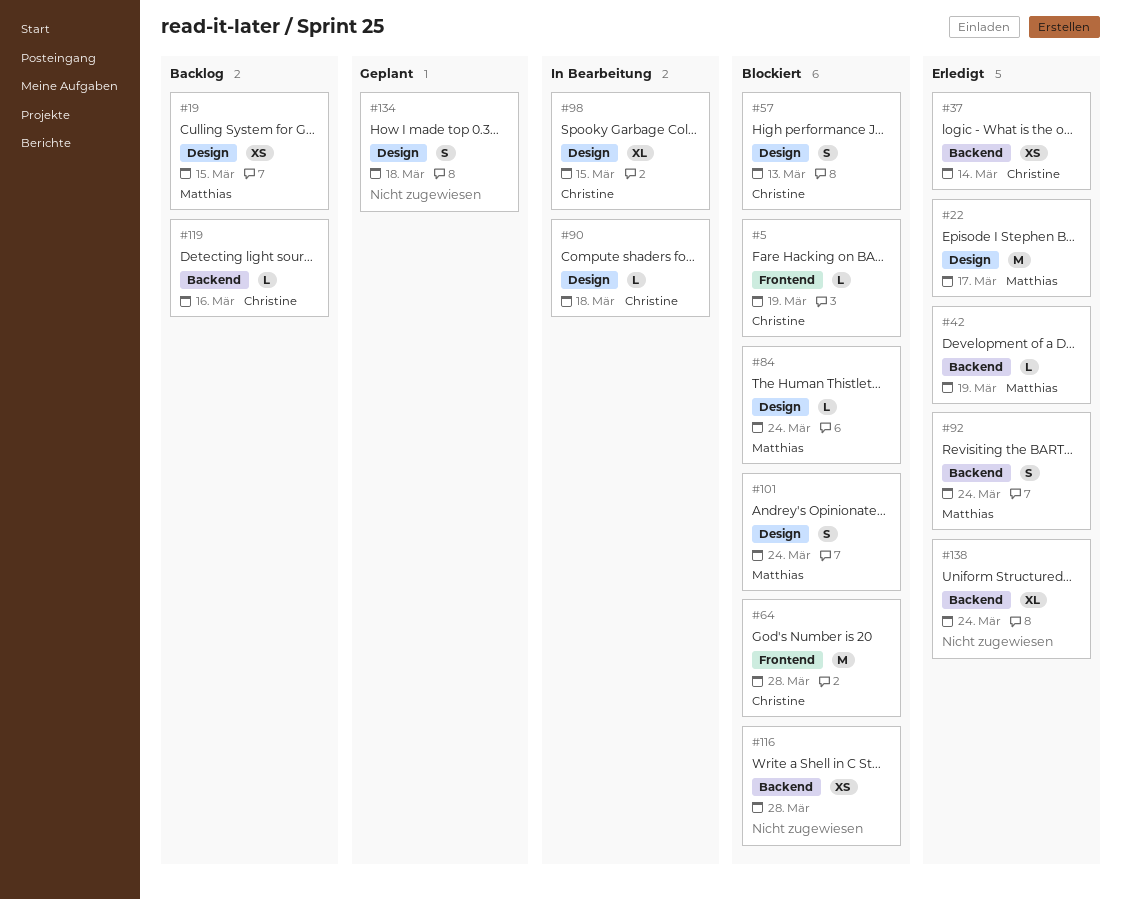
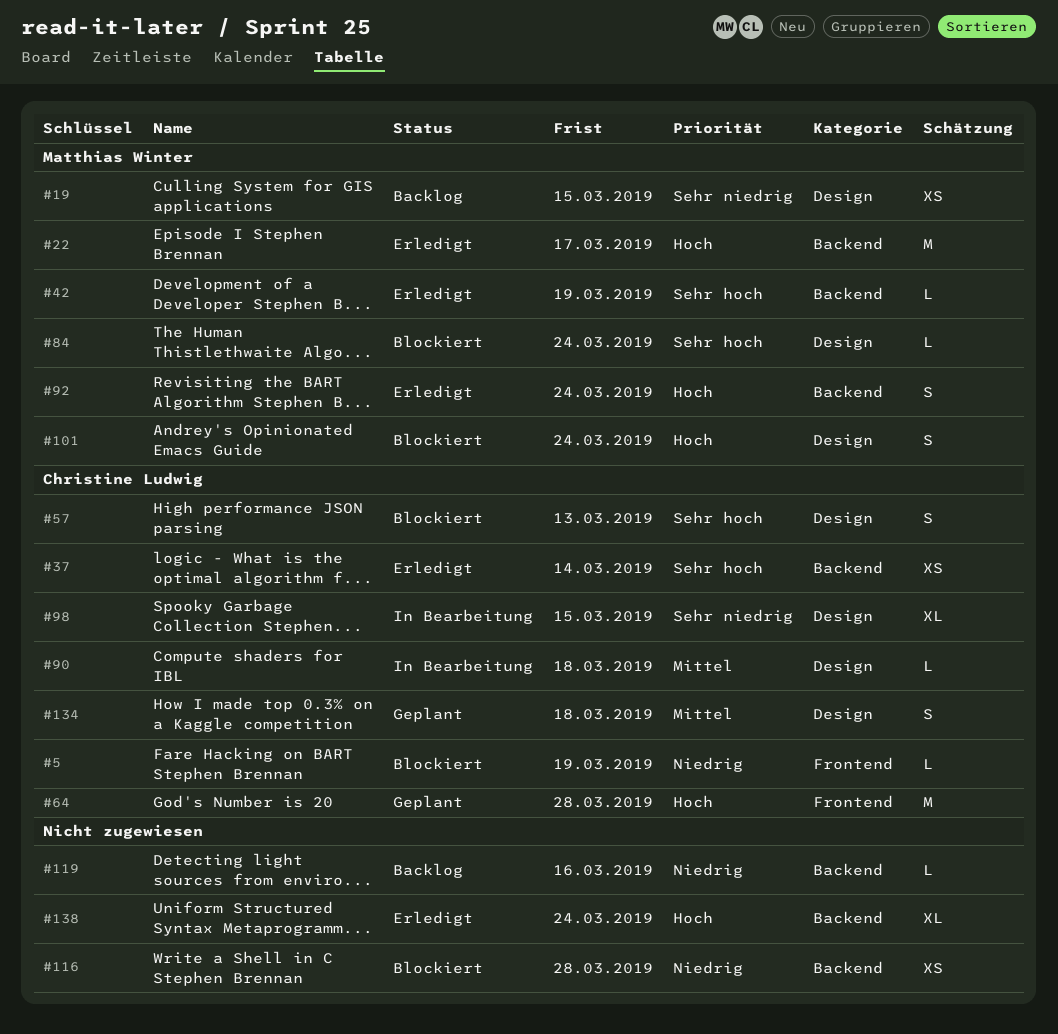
#22, label: Design -> Backend
#64, status: Blockiert -> Geplant
#119, owner: Christine Ludwig -> none
#134, owner: none -> Christine Ludwig

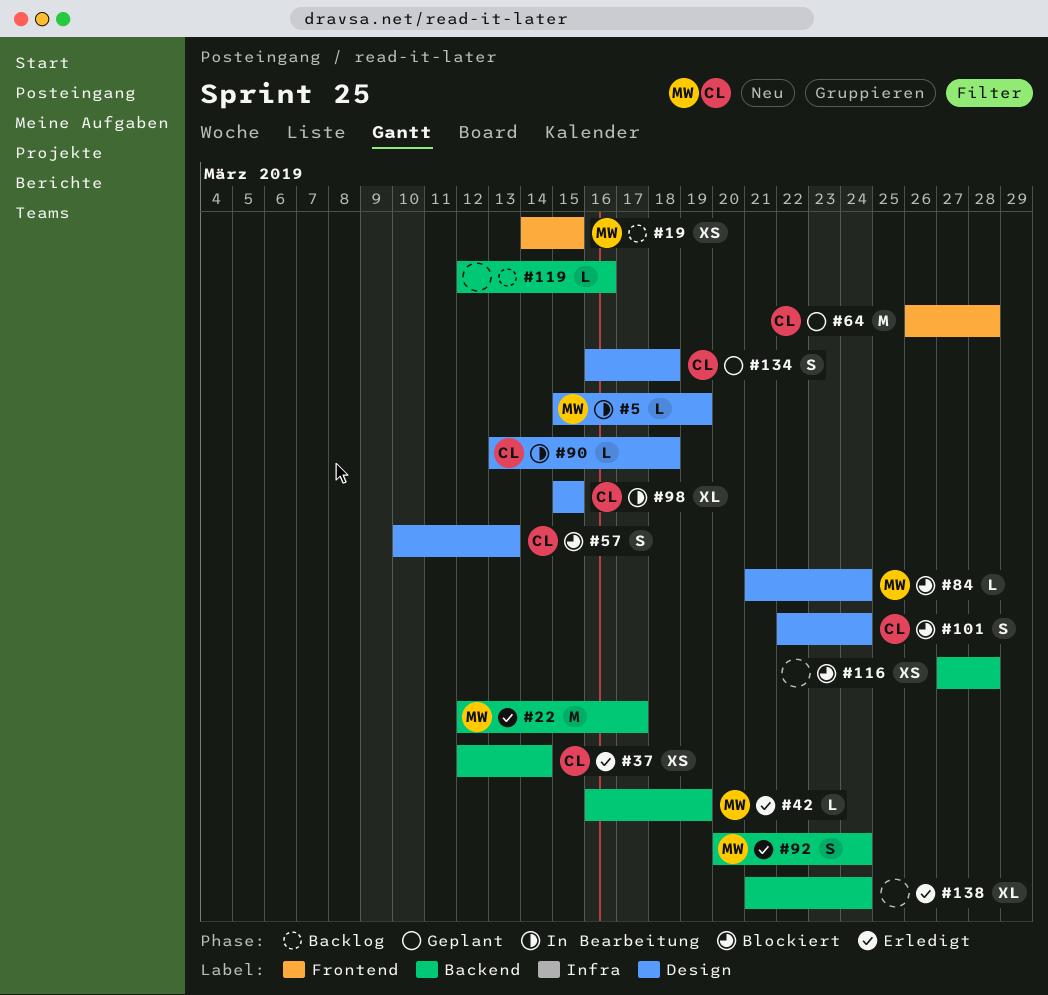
#5, status: Blockiert -> In Bearbeitung
#5, owner: Christine Ludwig -> Matthias Winter
#5, label: Frontend -> Design
#19, label: Design -> Frontend
#101, owner: Matthias Winter -> Christine Ludwig

